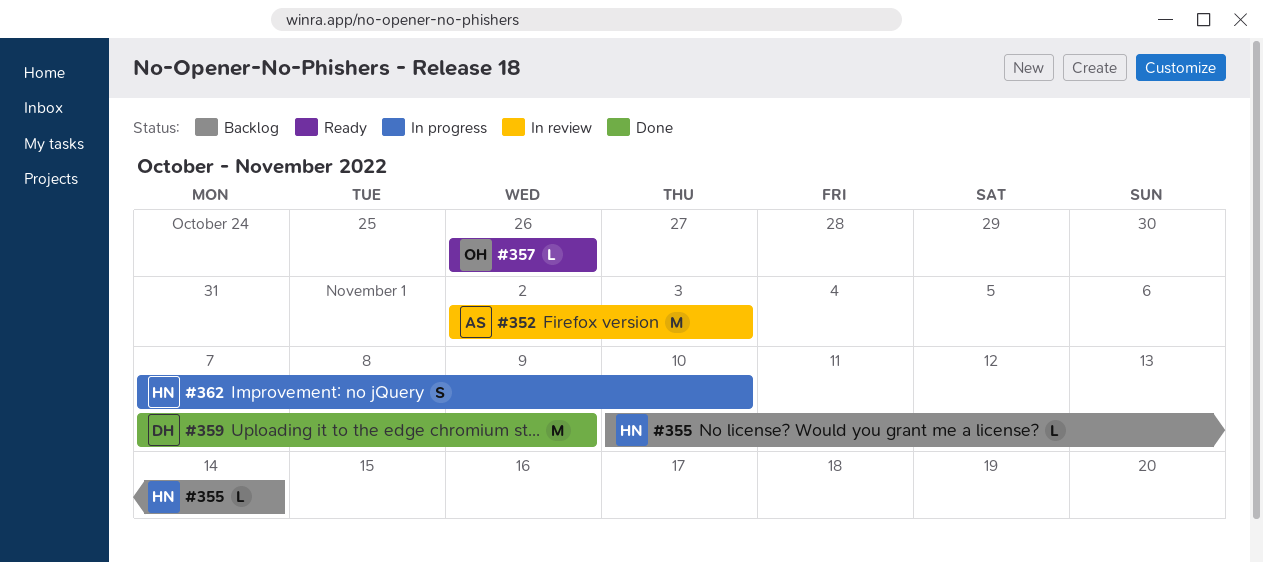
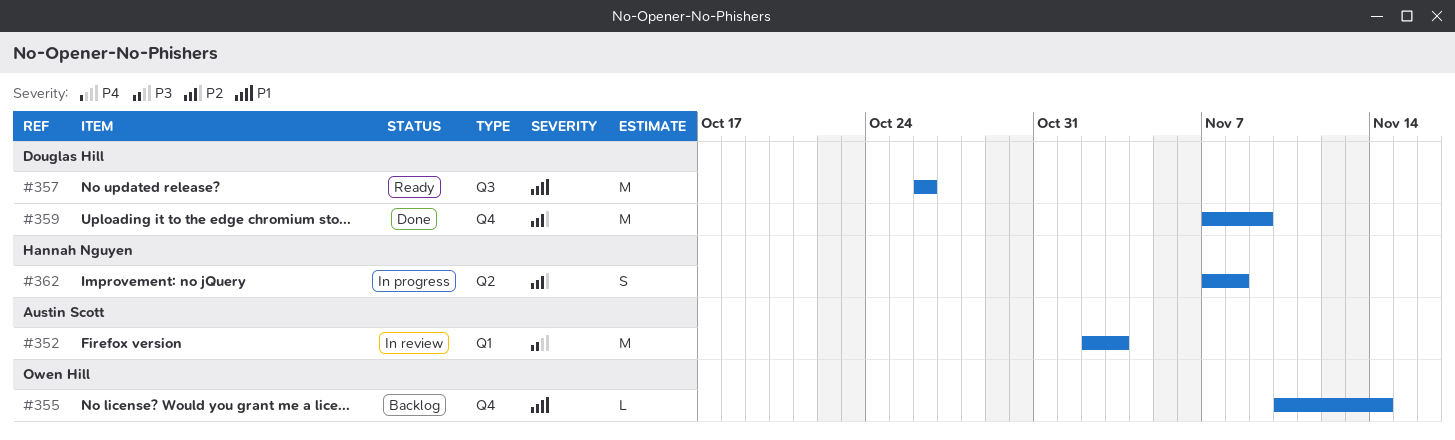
#355, owner: Hannah Nguyen -> Owen Hill
#357, owner: Owen Hill -> Douglas Hill
#357, estimate: L -> M
#362, due: Nov 10 -> Nov 8

